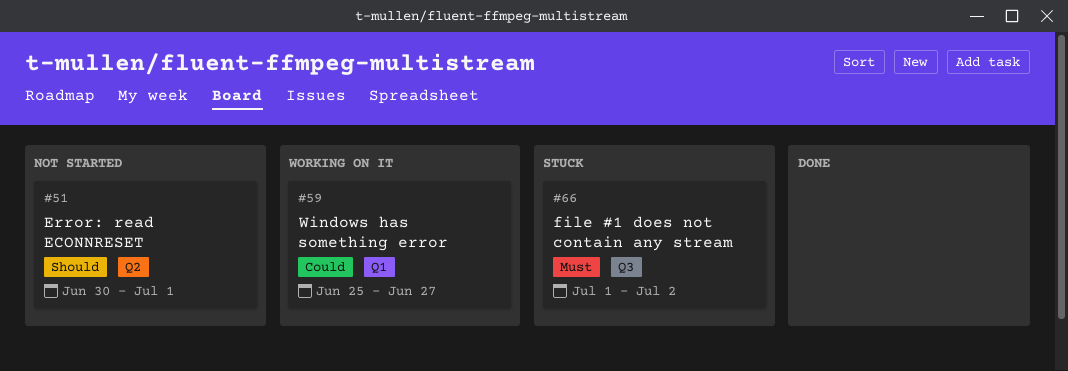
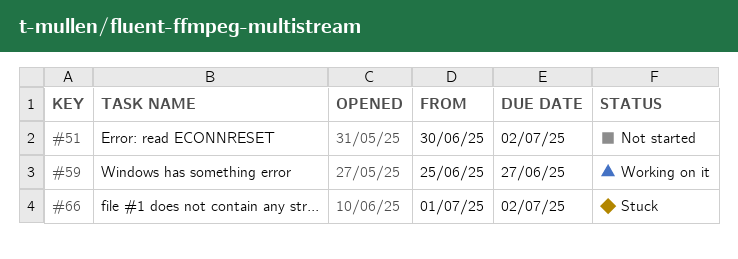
#51, due: Jul 1 -> Jul 2

